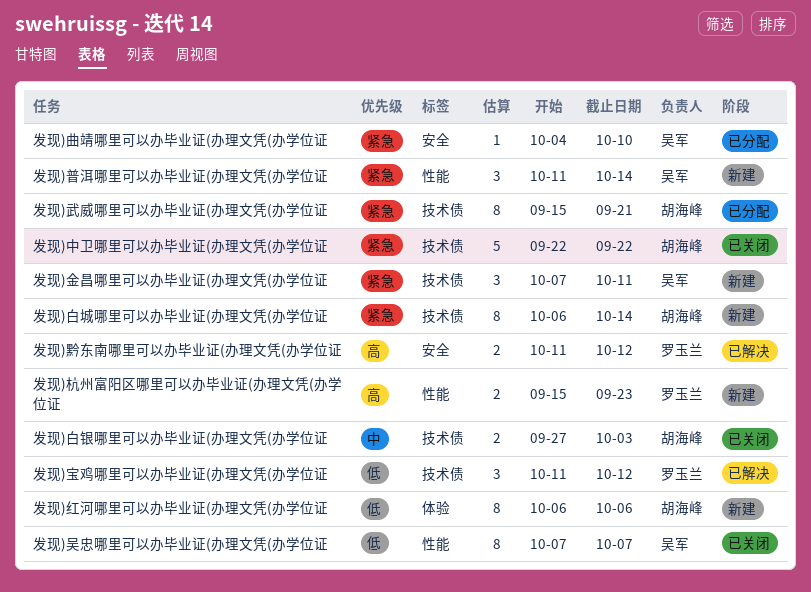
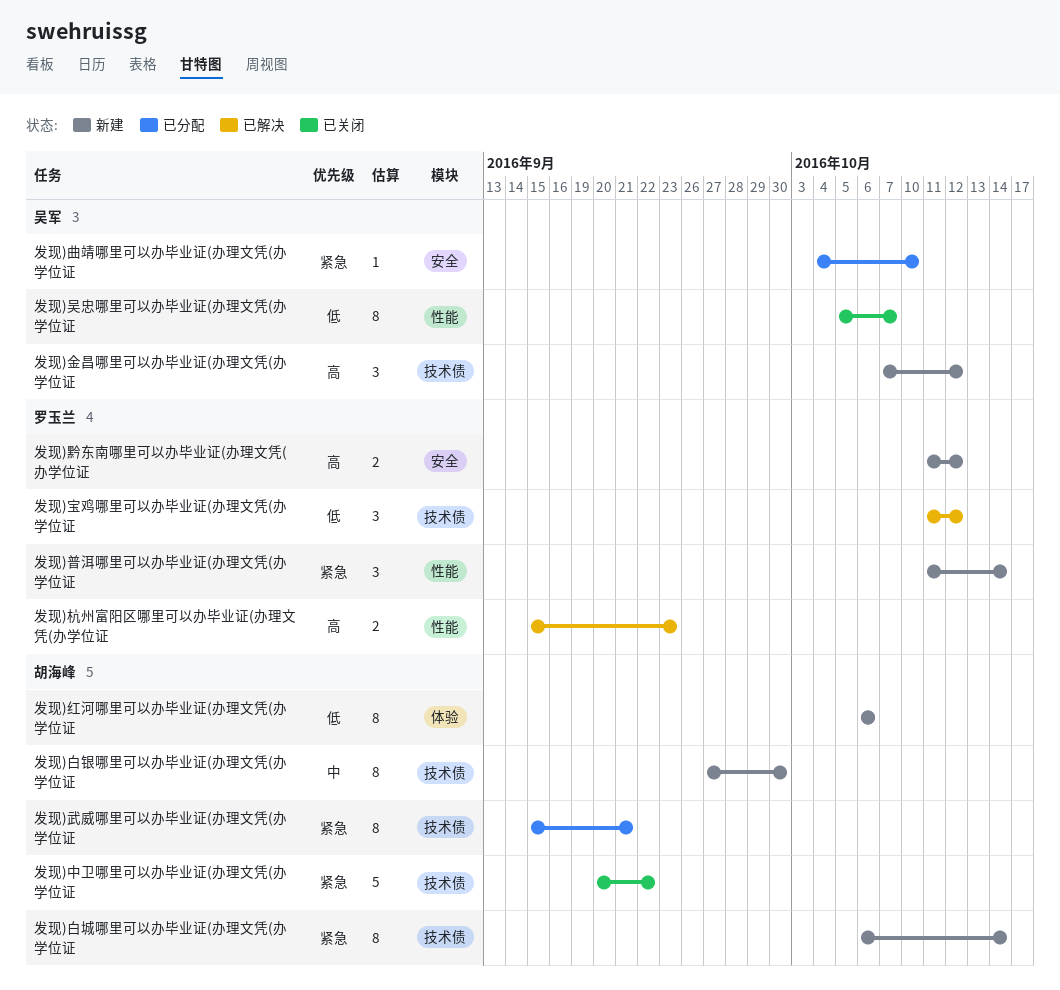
发现)中卫哪里可以办毕业证(办理文凭(办学位证, start: Sep 22 -> Sep 20
发现)吴忠哪里可以办毕业证(办理文凭(办学位证, start: Oct 7 -> Oct 5
发现)普洱哪里可以办毕业证(办理文凭(办学位证, owner: 吴军 -> 罗玉兰
发现)杭州富阳区哪里可以办毕业证(办理文凭(办学位证, status: 新建 -> 已解决
发现)白银哪里可以办毕业证(办理文凭(办学位证, status: 已关闭 -> 新建
发现)白银哪里可以办毕业证(办理文凭(办学位证, estimate: 2 -> 8
发现)白银哪里可以办毕业证(办理文凭(办学位证, due: Oct 3 -> Sep 30
发现)金昌哪里可以办毕业证(办理文凭(办学位证, priority: 紧急 -> 高
发现)金昌哪里可以办毕业证(办理文凭(办学位证, due: Oct 11 -> Oct 12
发现)黔东南哪里可以办毕业证(办理文凭(办学位证, status: 已解决 -> 新建

